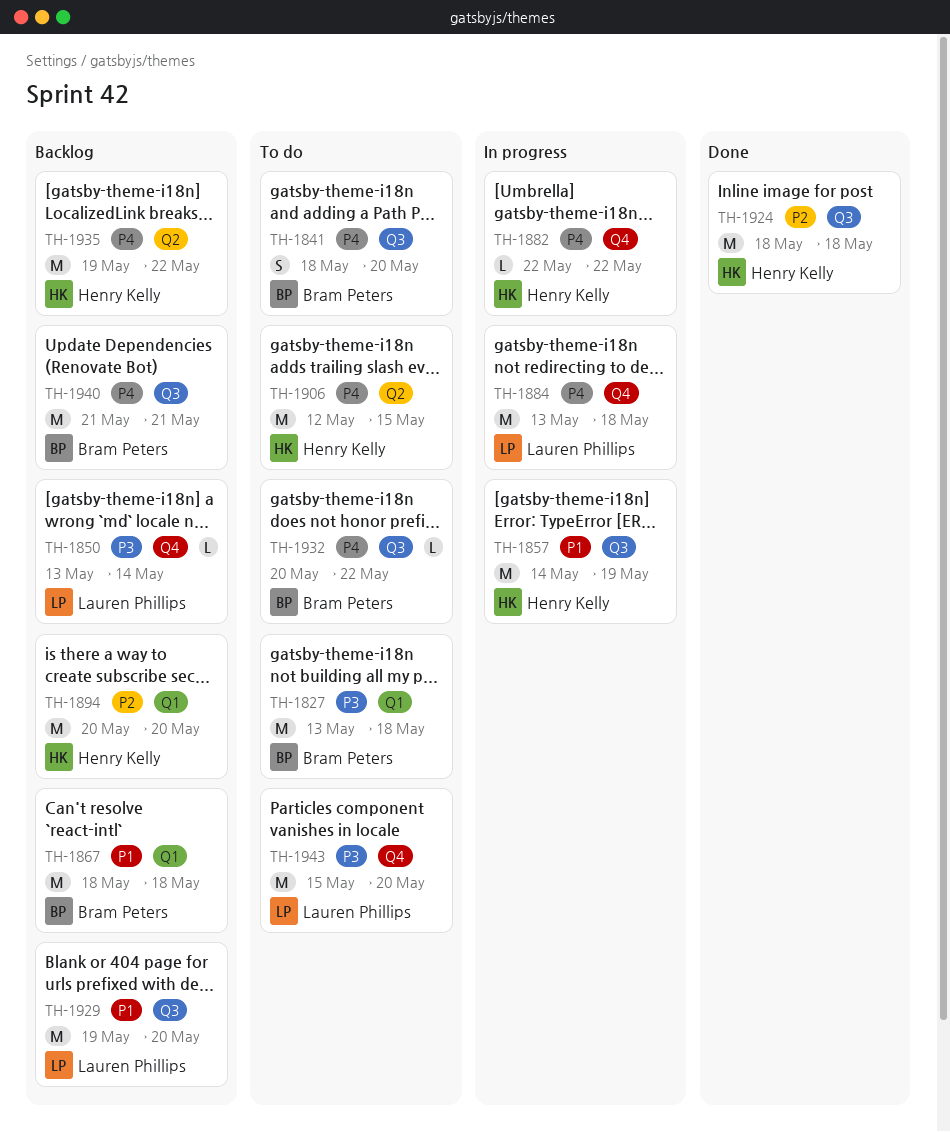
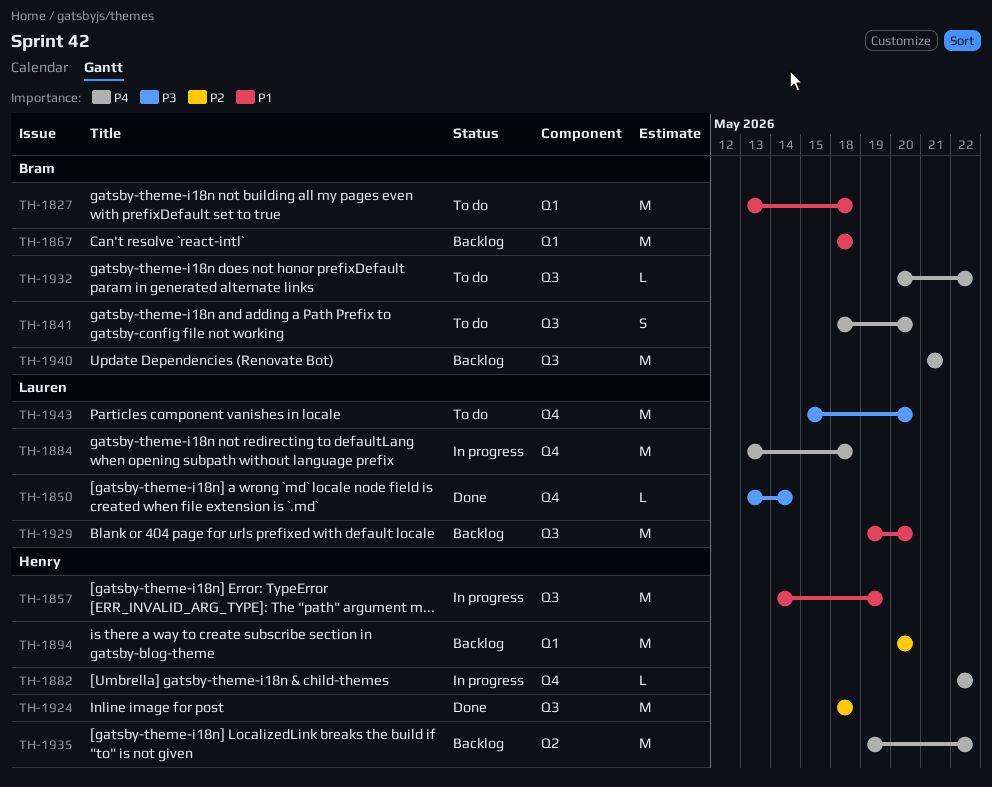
TH-1827, priority: P3 -> P1
TH-1850, status: Backlog -> Done
TH-1906: present -> none

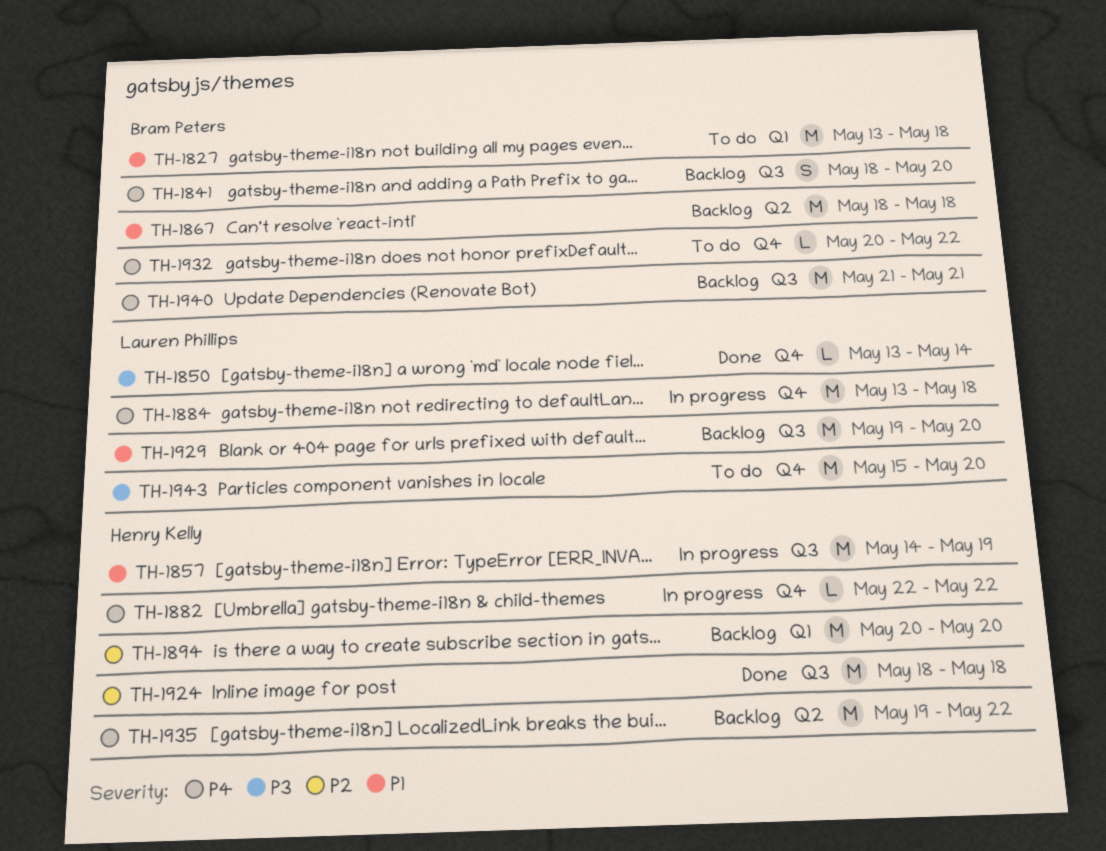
TH-1841, status: To do -> Backlog
TH-1867, label: Q1 -> Q2
TH-1932, label: Q3 -> Q4

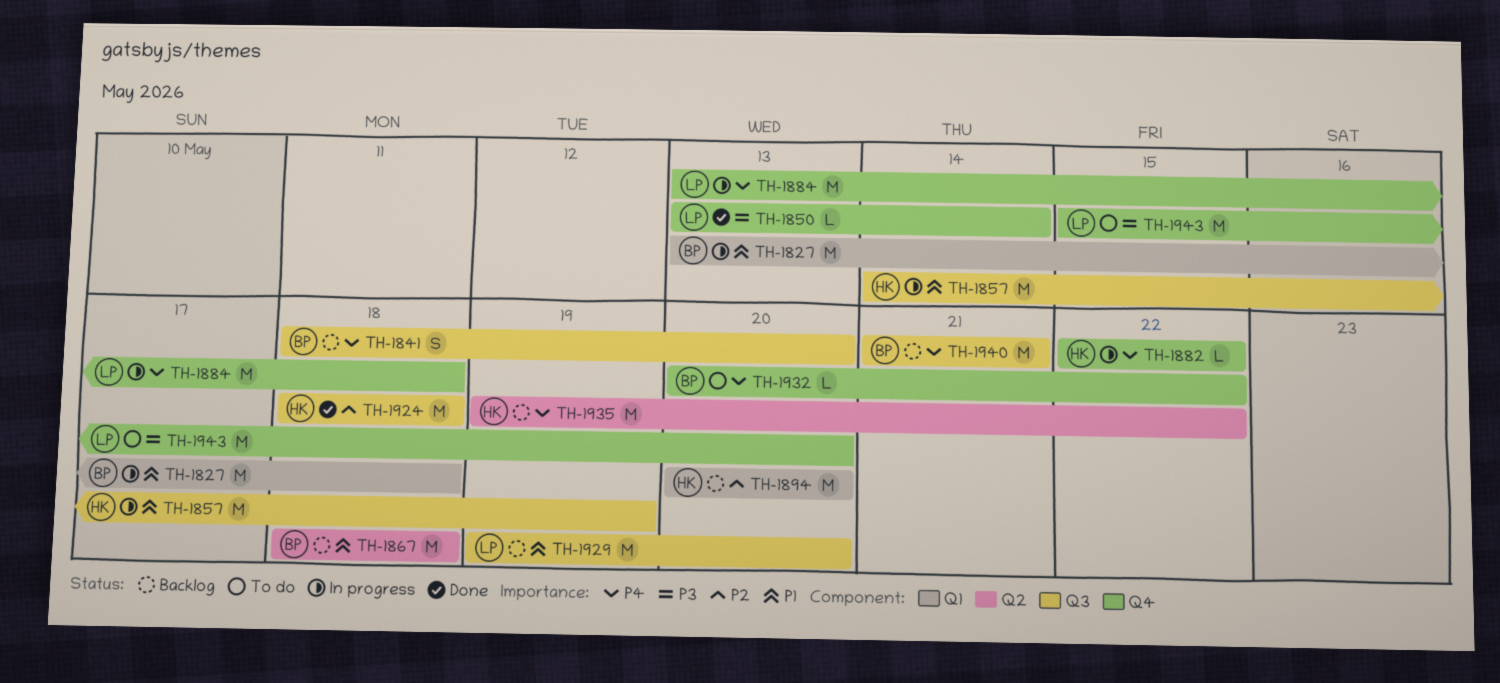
TH-1827, status: To do -> In progress

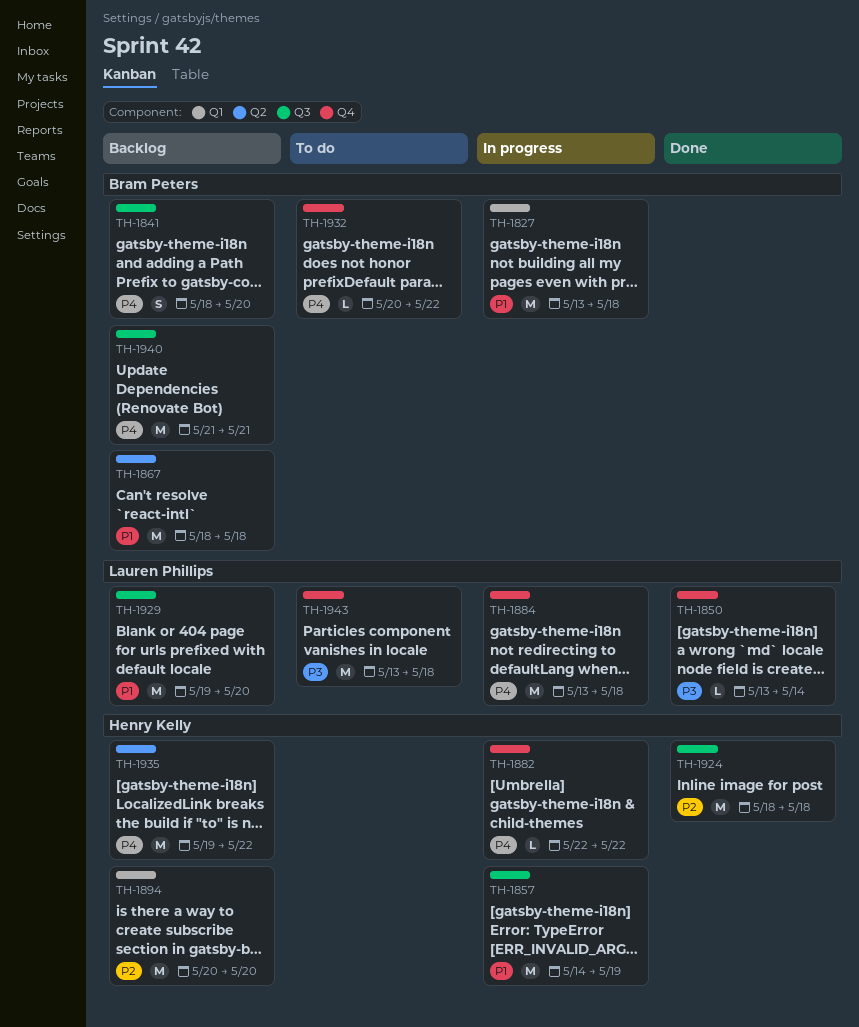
TH-1943, start: May 15 -> May 13
TH-1943, due: May 20 -> May 18

